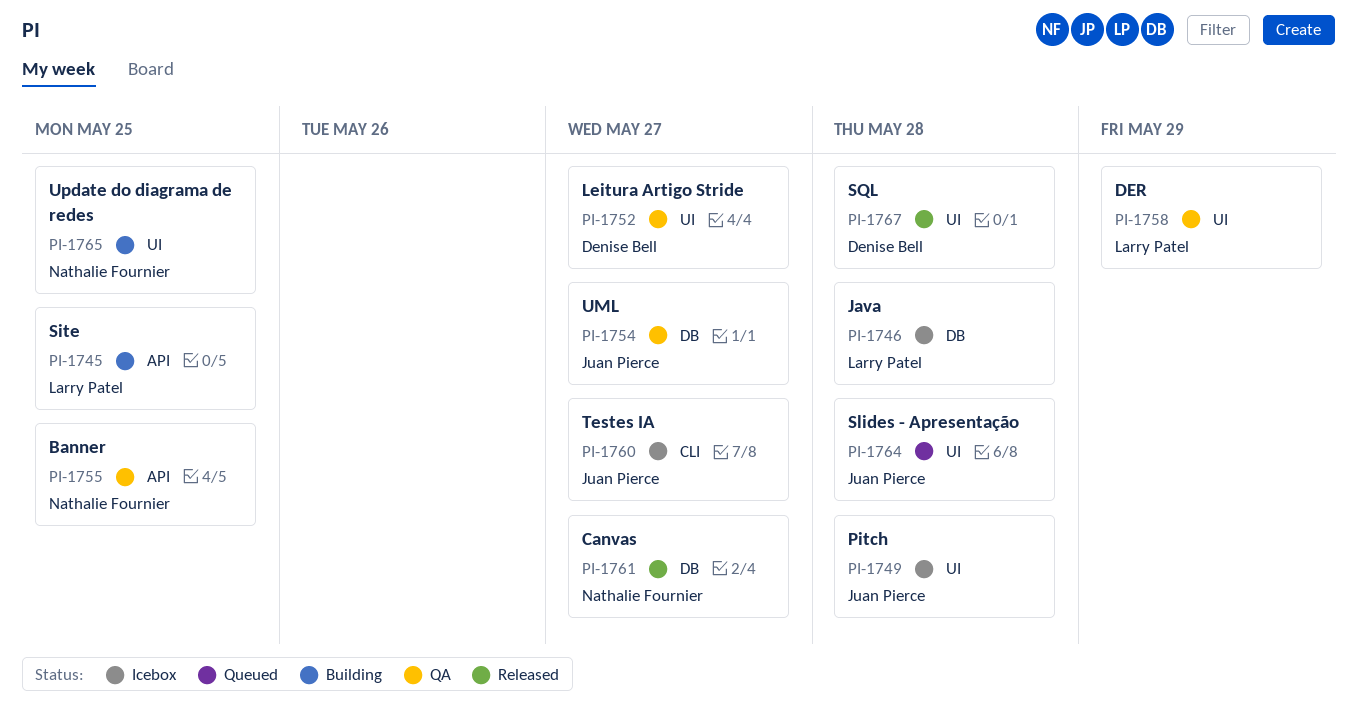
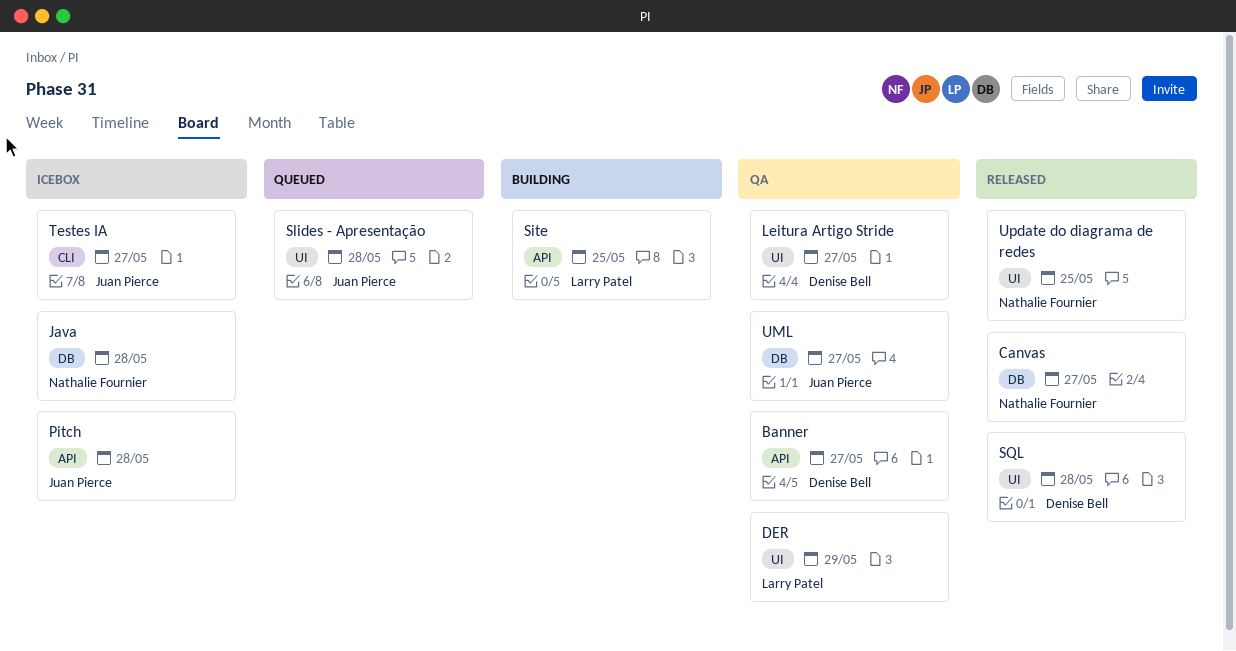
Banner, owner: Nathalie Fournier -> Denise Bell
Banner, due: May 25 -> May 27
Java, owner: Larry Patel -> Nathalie Fournier
Pitch, label: UI -> API
Update do diagrama de redes, status: Building -> Released

